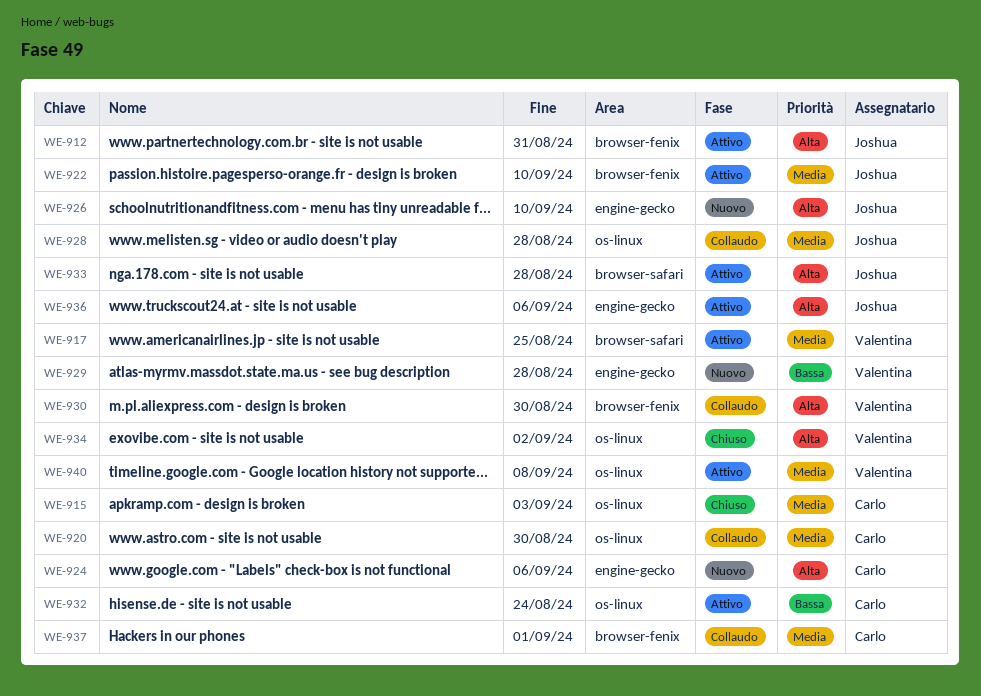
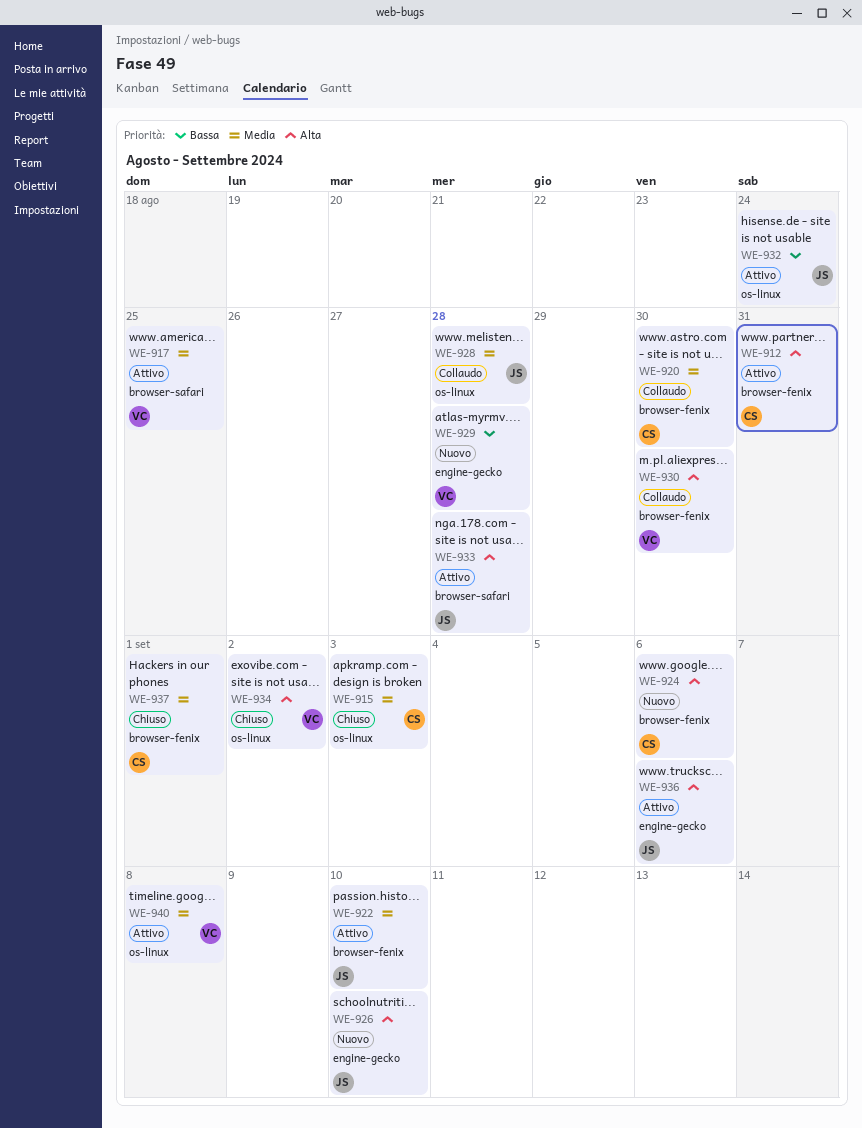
WE-912, owner: Joshua -> Carlo
WE-920, label: os-linux -> browser-fenix
WE-924, label: engine-gecko -> browser-fenix
WE-932, owner: Carlo -> Joshua
WE-937, status: Collaudo -> Chiuso

